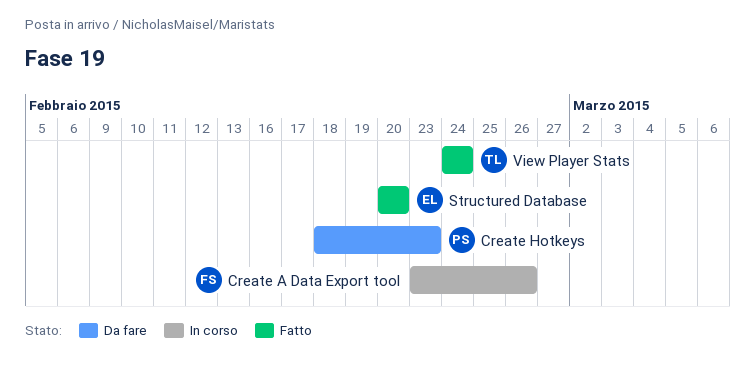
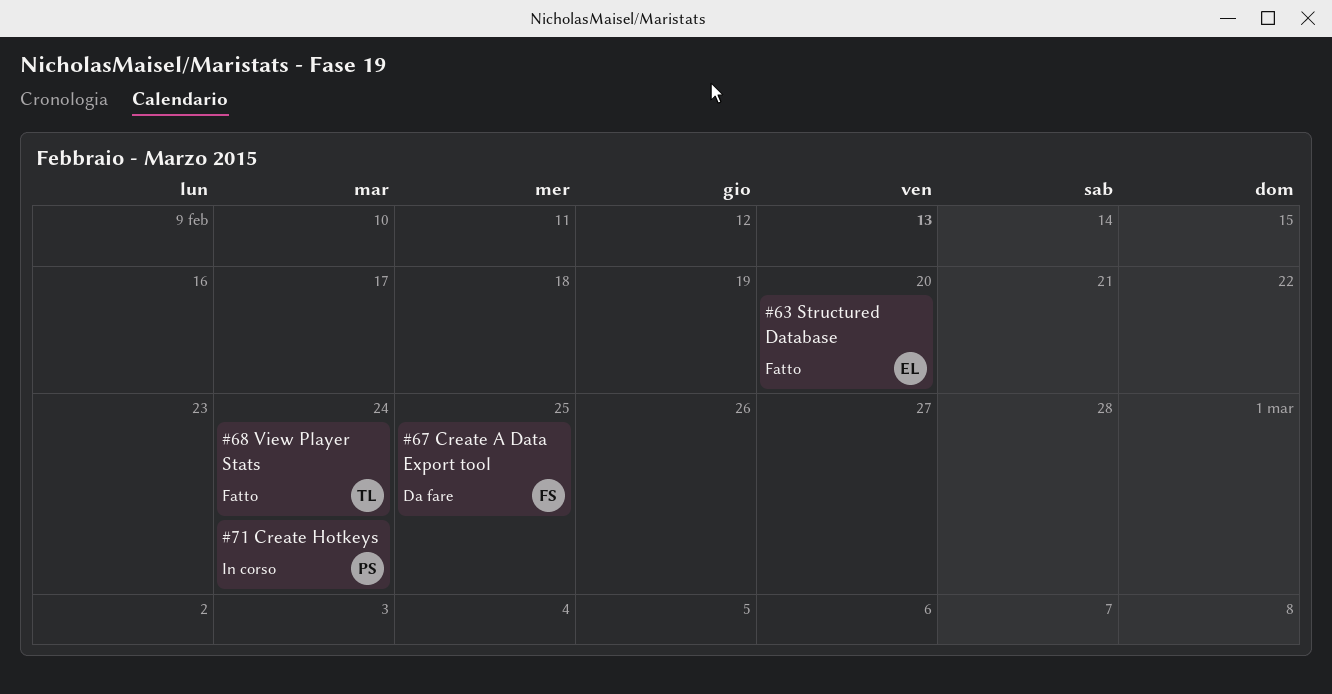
Create A Data Export tool, status: In corso -> Da fare
Create A Data Export tool, due: Feb 26 -> Feb 25
Create Hotkeys, status: Da fare -> In corso
Create Hotkeys, due: Feb 23 -> Feb 24

